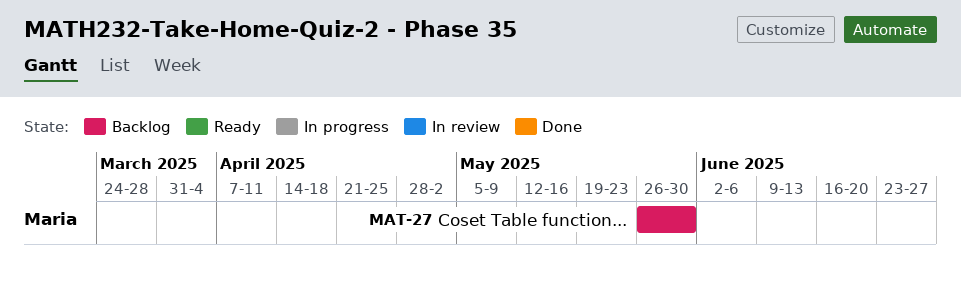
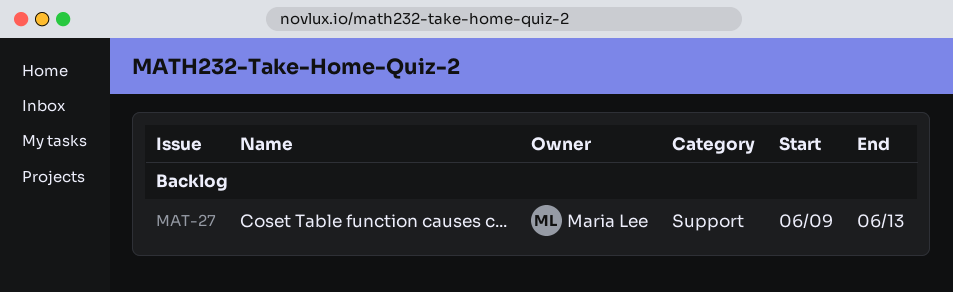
MAT-27, start: May 26 -> Jun 9
MAT-27, due: May 30 -> Jun 13

